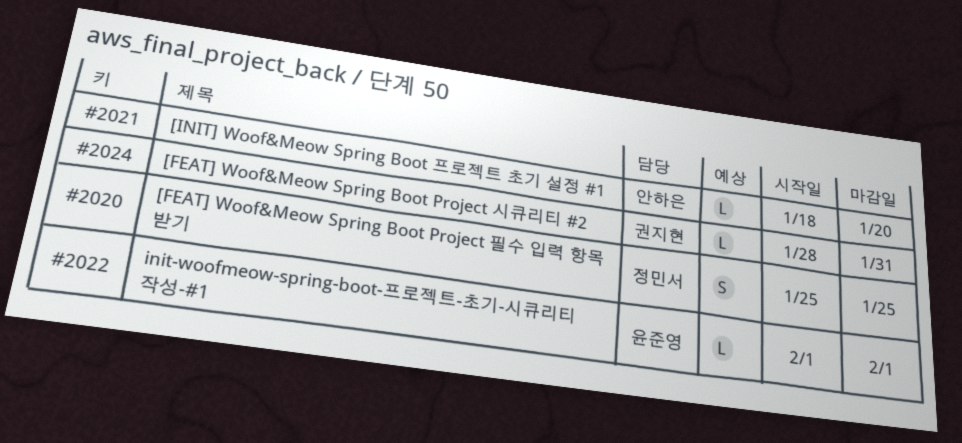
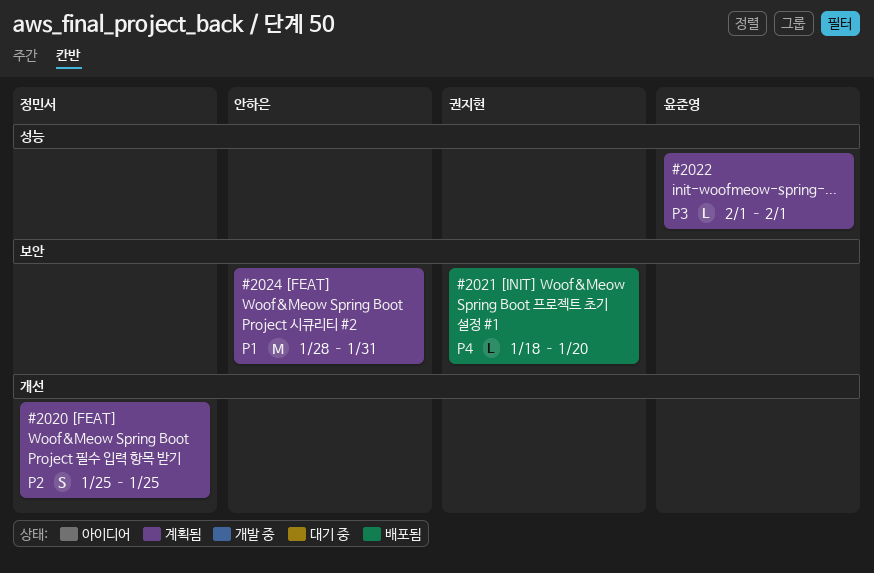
#2021, owner: 안하은 -> 권지현
#2024, owner: 권지현 -> 안하은
#2024, estimate: L -> M

